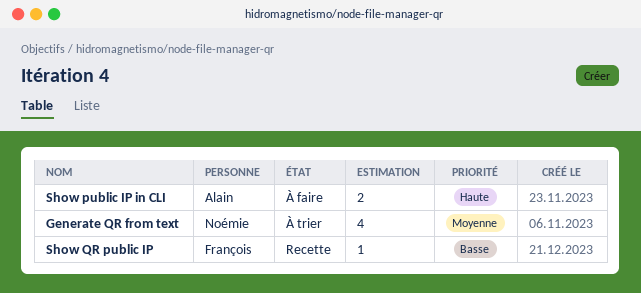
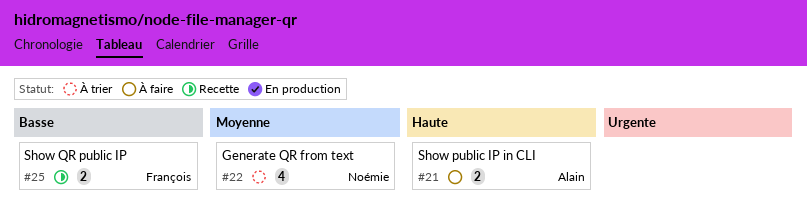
Show QR public IP, estimate: 1 -> 2

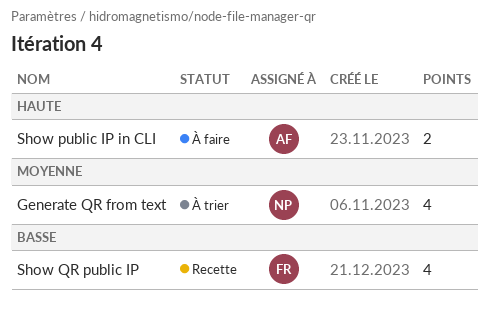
Show QR public IP, estimate: 2 -> 4

